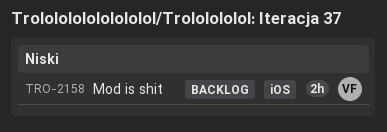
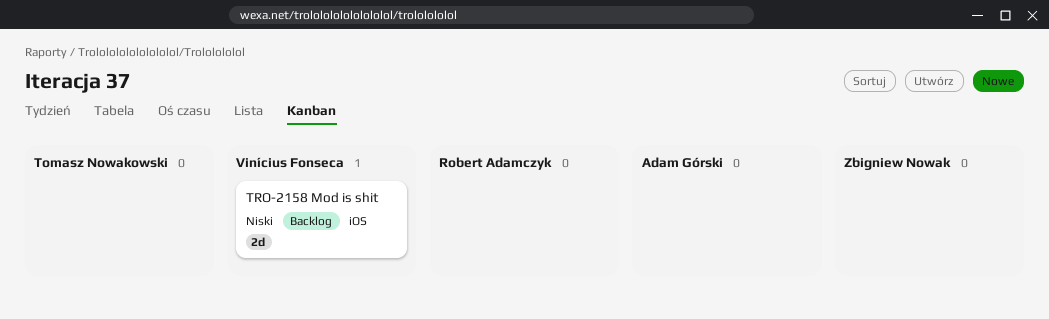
TRO-2158, estimate: 2h -> 2d

